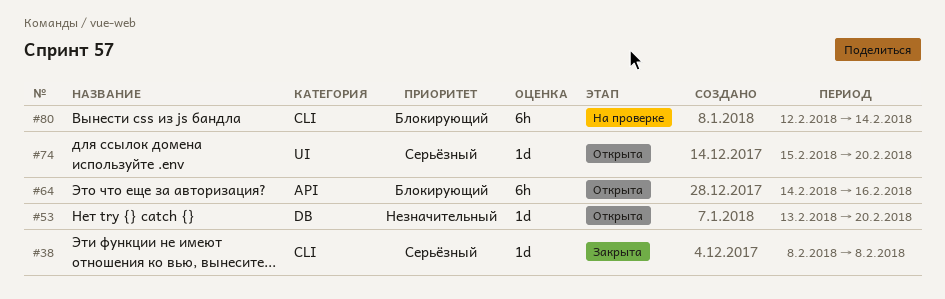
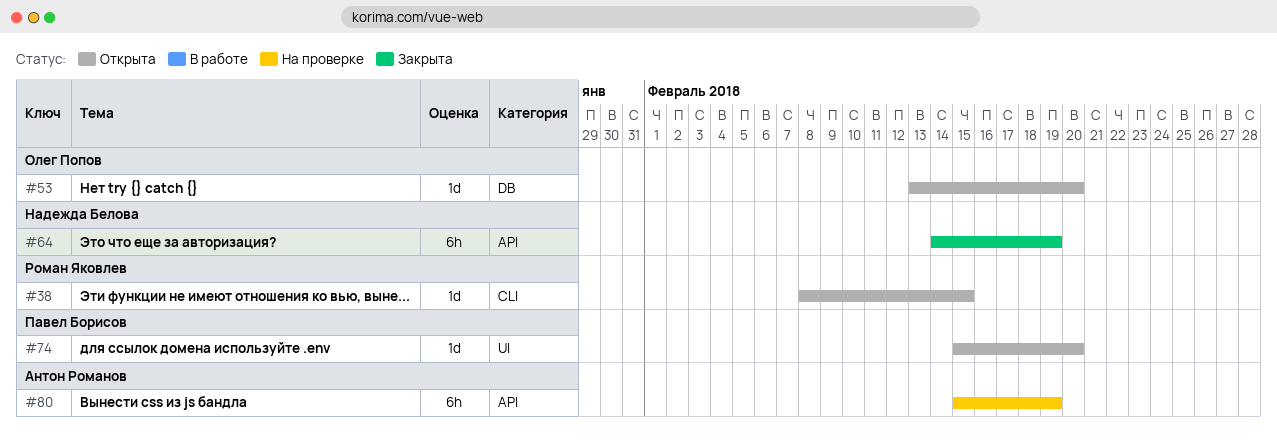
#38, status: Закрыта -> Открыта
#38, due: Feb 8 -> Feb 15
#64, status: Открыта -> Закрыта
#64, due: Feb 16 -> Feb 19
#80, label: CLI -> API
#80, start: Feb 12 -> Feb 15
#80, due: Feb 14 -> Feb 19

